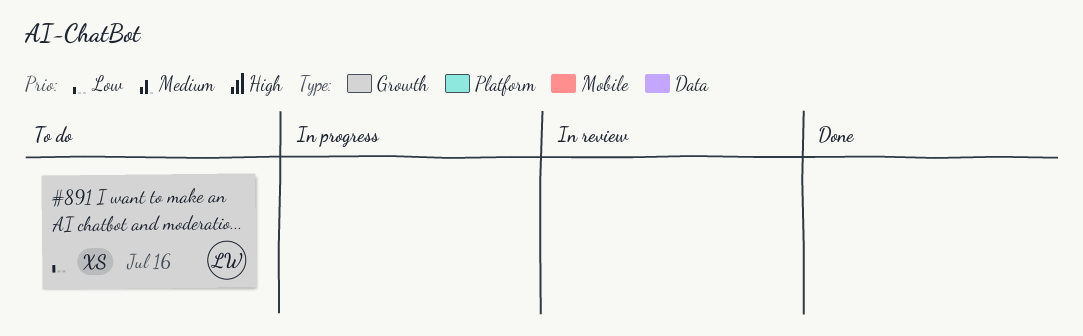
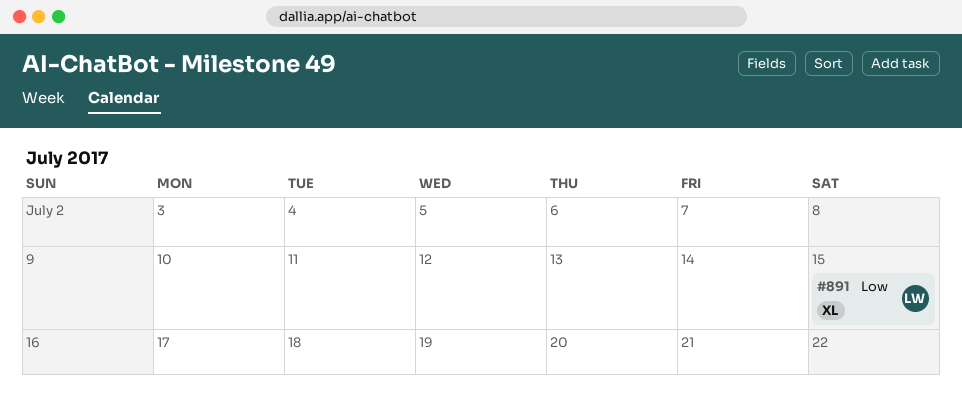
#891, estimate: XS -> XL
#891, due: Jul 16 -> Jul 15

